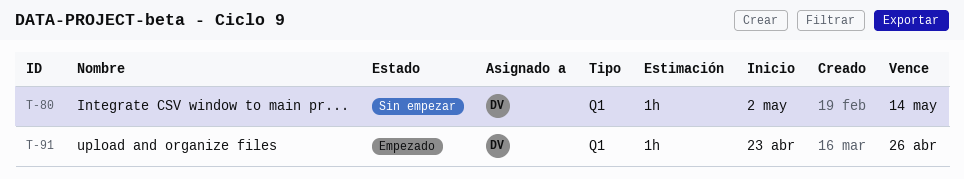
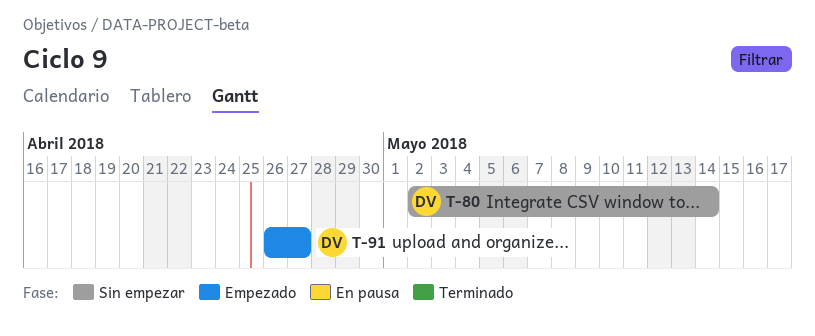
T-91, start: Apr 23 -> Apr 26
T-91, due: Apr 26 -> Apr 27

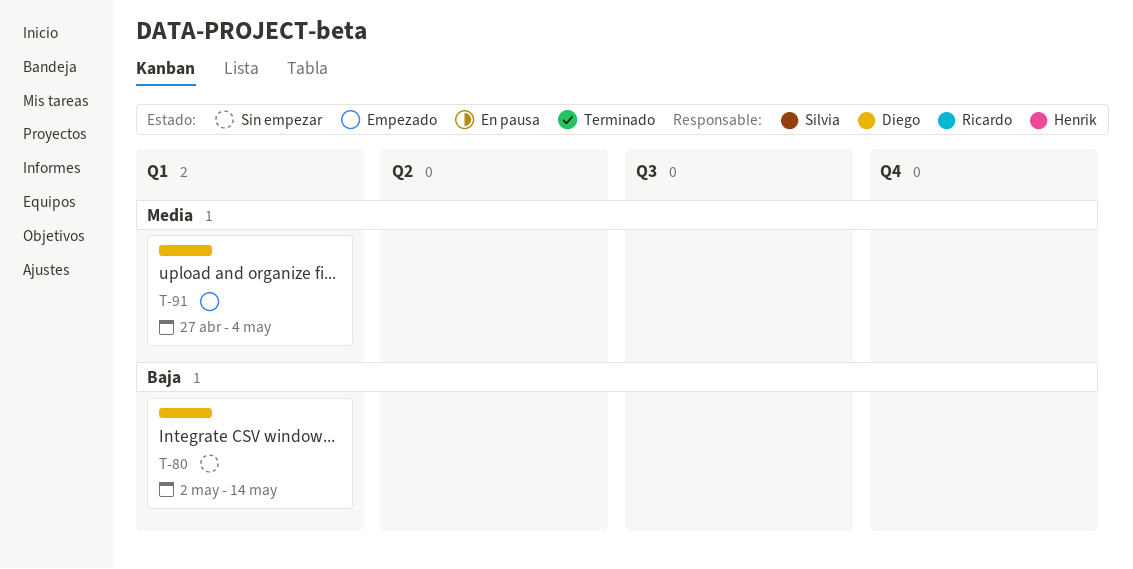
T-91, start: Apr 26 -> Apr 27
T-91, due: Apr 27 -> May 4

